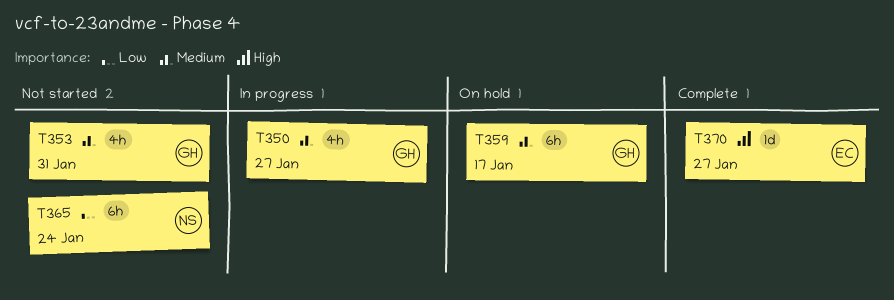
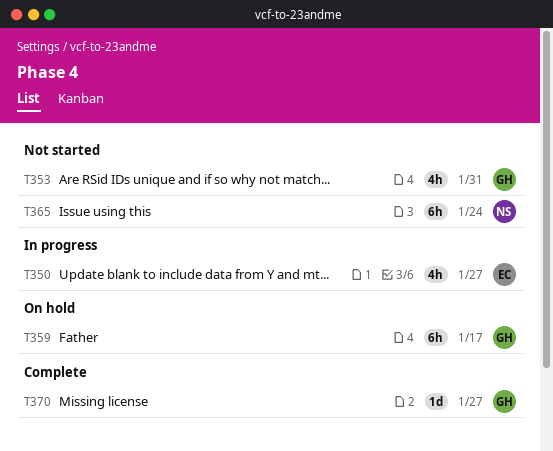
T350, owner: GH -> EC
T370, owner: EC -> GH

